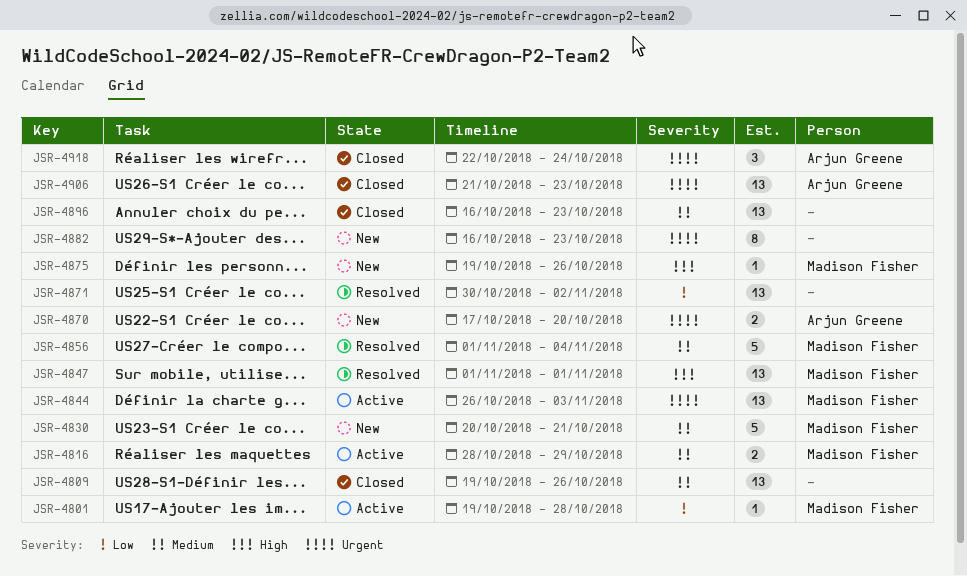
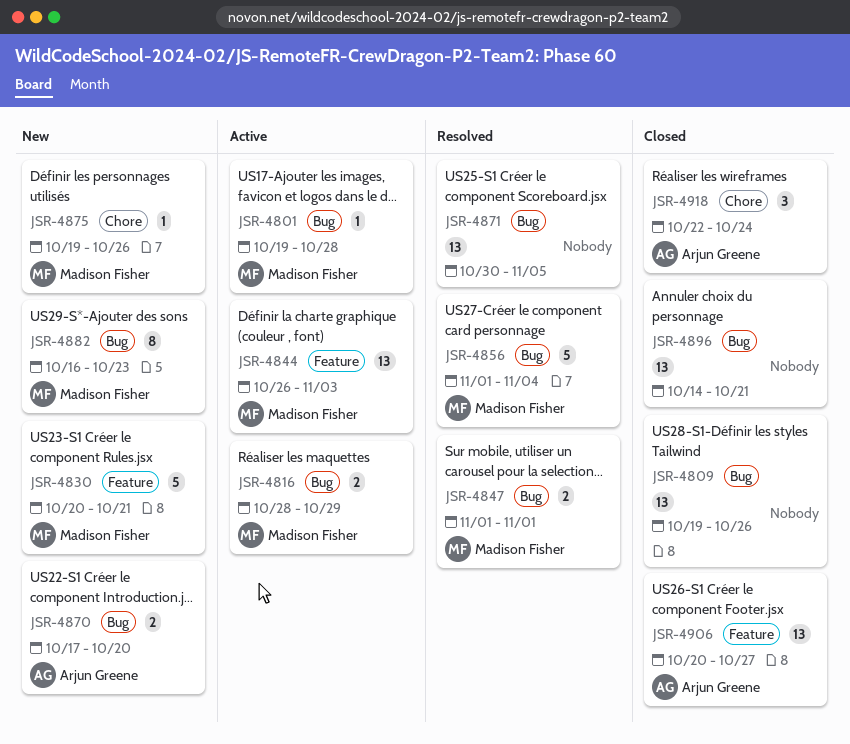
JSR-4847, estimate: 13 -> 2
JSR-4871, due: Nov 2 -> Nov 5
JSR-4882, owner: none -> Madison Fisher
JSR-4896, start: Oct 16 -> Oct 14
JSR-4896, due: Oct 23 -> Oct 21
JSR-4906, start: Oct 21 -> Oct 20
JSR-4906, due: Oct 23 -> Oct 27

